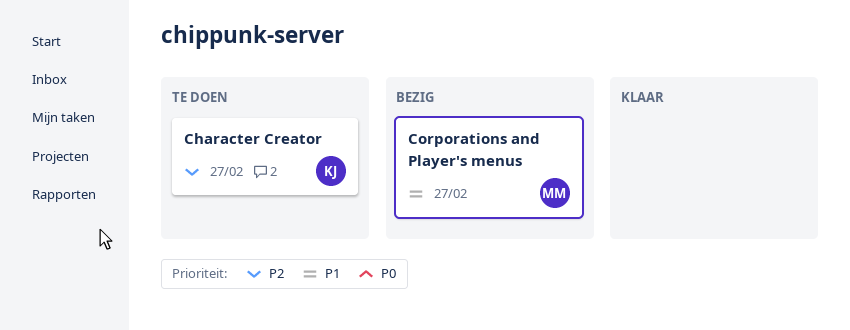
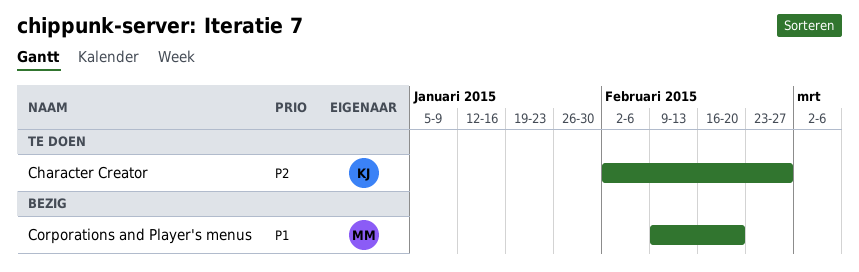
Corporations and Player's menus, due: Feb 27 -> Feb 20

